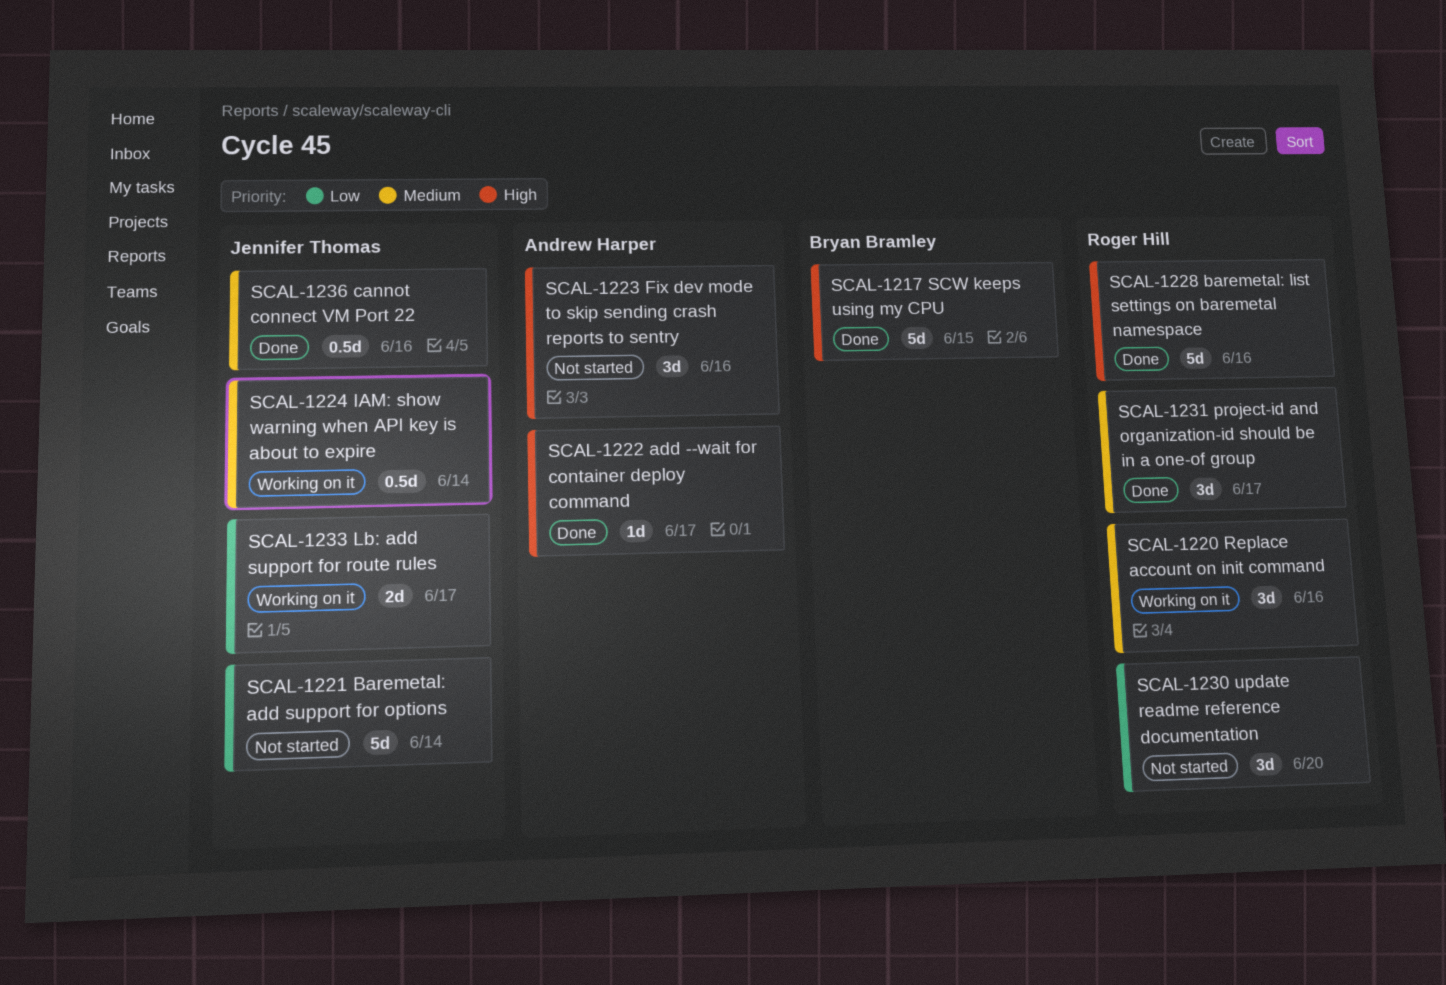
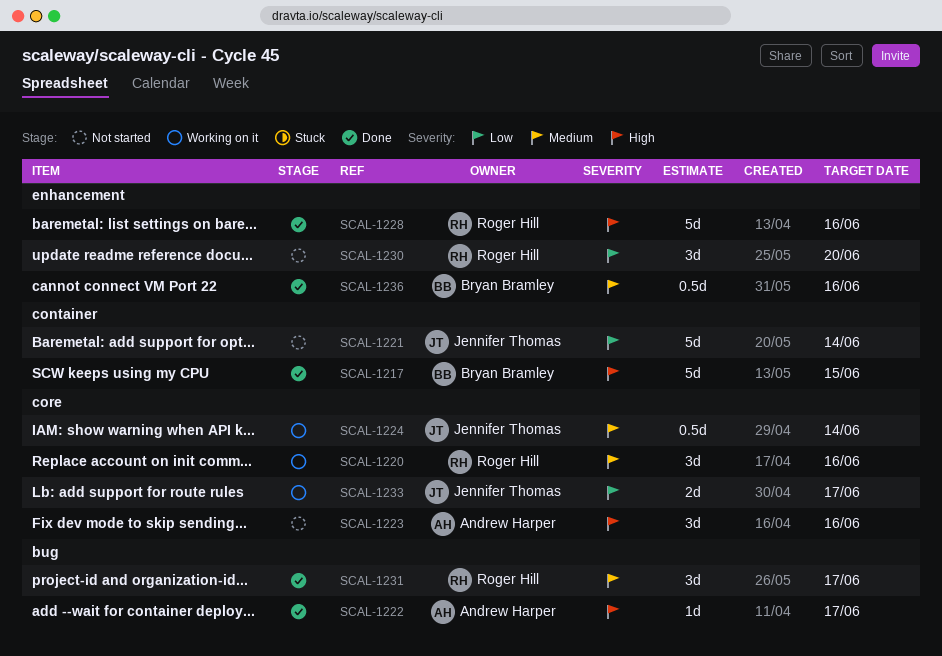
SCAL-1236, owner: Jennifer Thomas -> Bryan Bramley

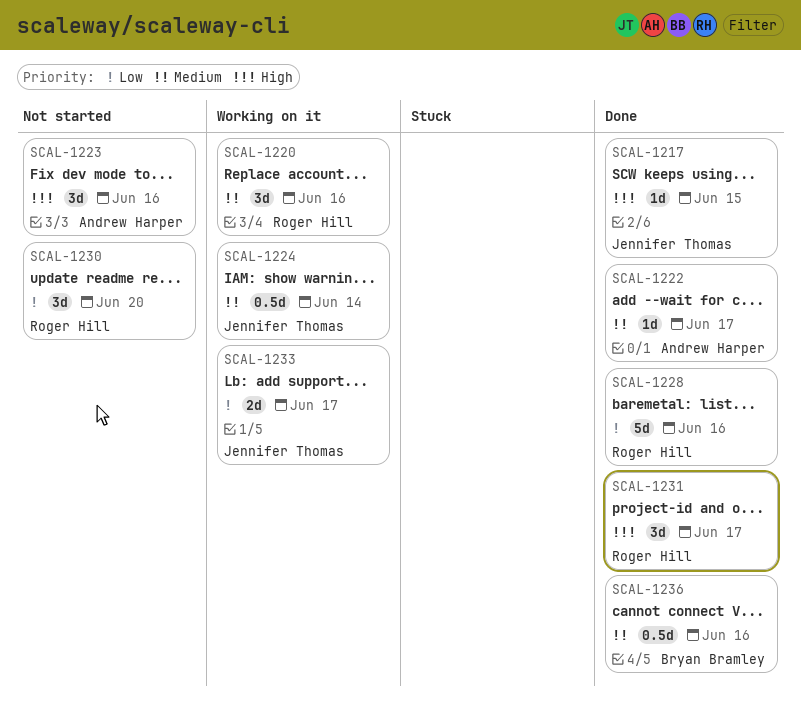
SCAL-1217, owner: Bryan Bramley -> Jennifer Thomas
SCAL-1217, estimate: 5d -> 1d
SCAL-1221: present -> none
SCAL-1222, priority: High -> Medium
SCAL-1228, priority: High -> Low
SCAL-1231, priority: Medium -> High

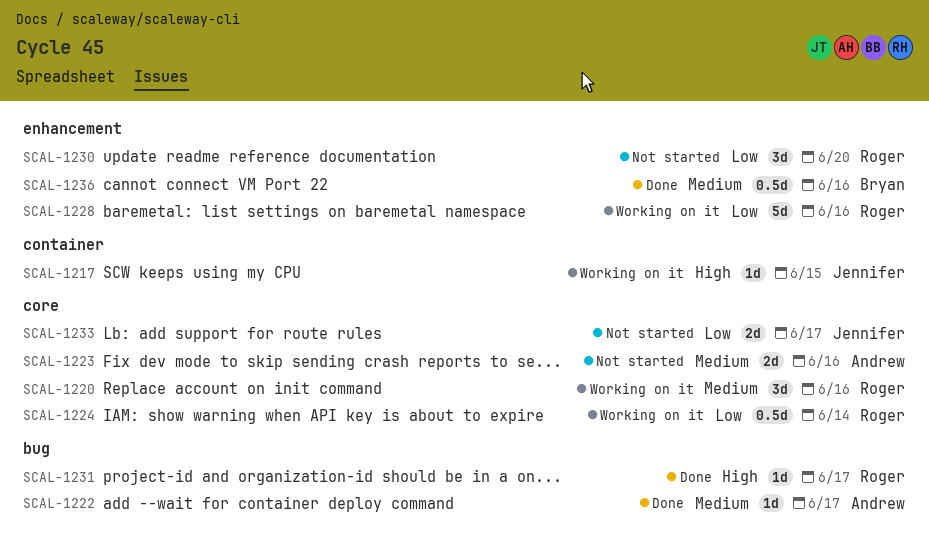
SCAL-1217, status: Done -> Working on it
SCAL-1223, priority: High -> Medium
SCAL-1223, estimate: 3d -> 2d
SCAL-1224, owner: Jennifer Thomas -> Roger Hill
SCAL-1224, priority: Medium -> Low
SCAL-1228, status: Done -> Working on it
SCAL-1231, estimate: 3d -> 1d
SCAL-1233, status: Working on it -> Not started

